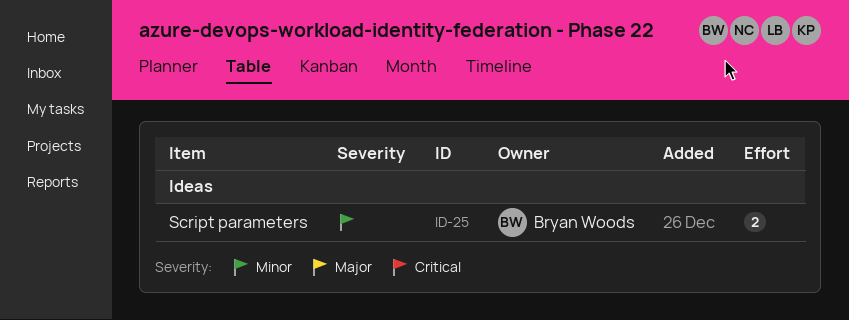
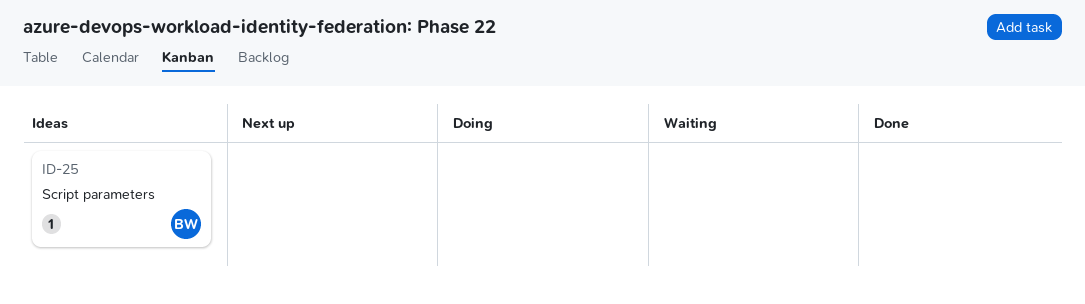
ID-25, estimate: 2 -> 1

